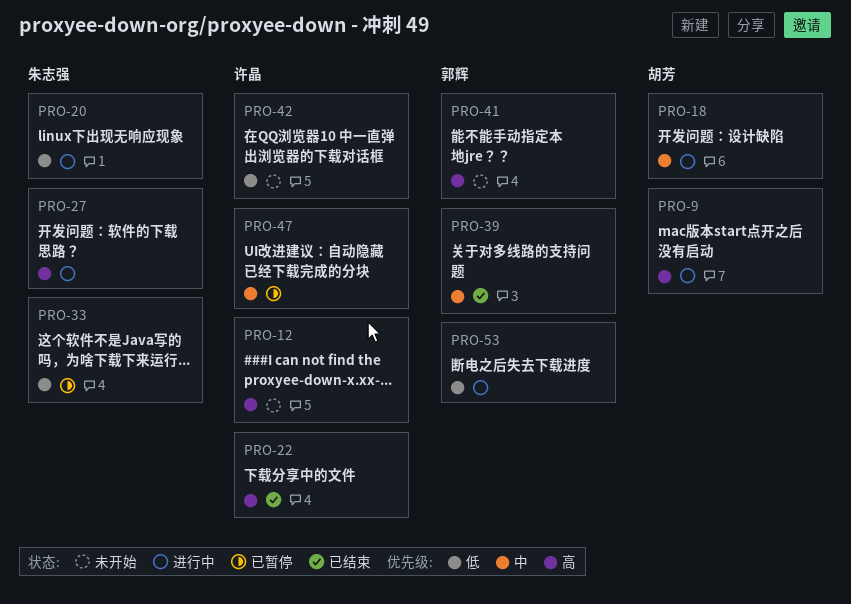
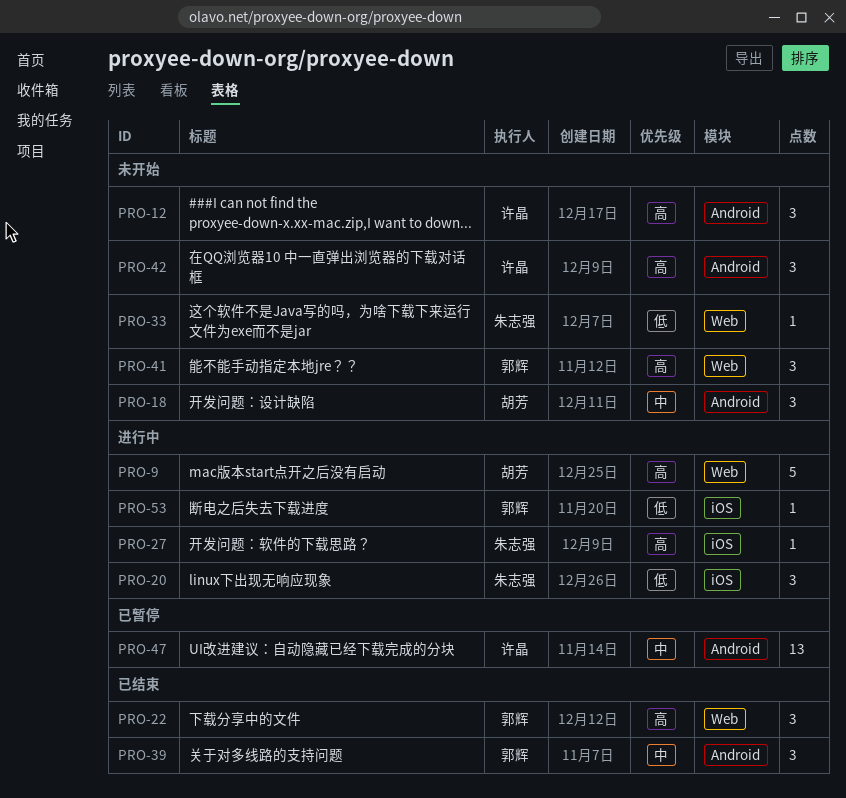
PRO-18, status: 进行中 -> 未开始
PRO-22, owner: 许晶 -> 郭辉
PRO-33, status: 已暂停 -> 未开始
PRO-42, priority: 低 -> 高

